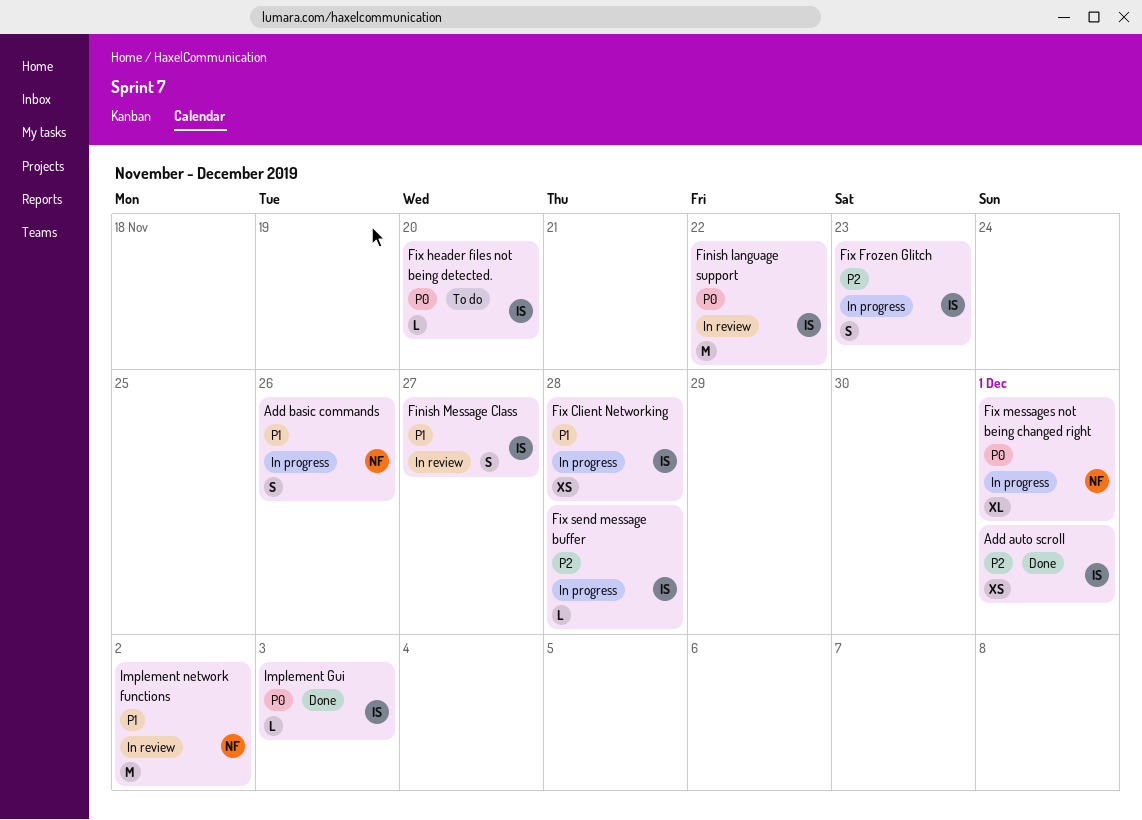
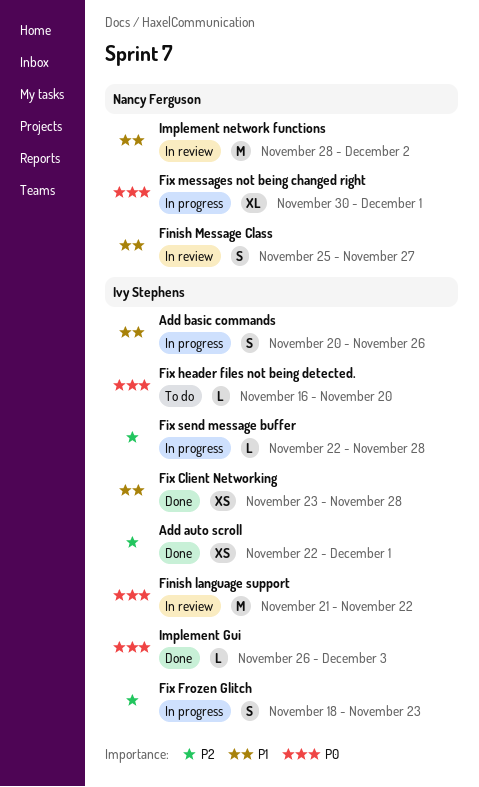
Add basic commands, owner: Nancy Ferguson -> Ivy Stephens
Finish Message Class, owner: Ivy Stephens -> Nancy Ferguson
Fix Client Networking, status: In progress -> Done

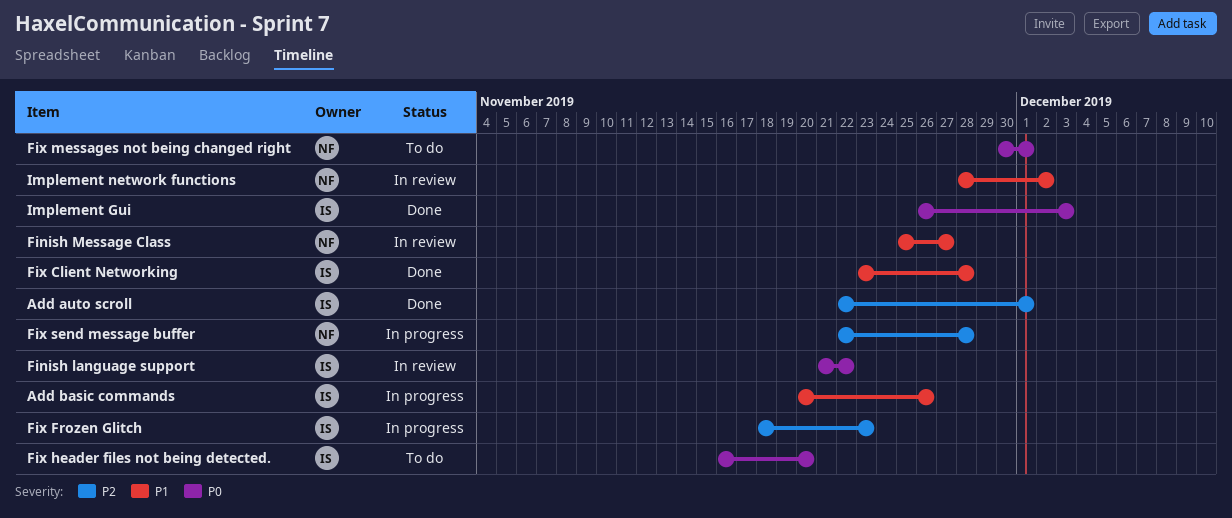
Fix messages not being changed right, status: In progress -> To do
Fix send message buffer, owner: Ivy Stephens -> Nancy Ferguson

